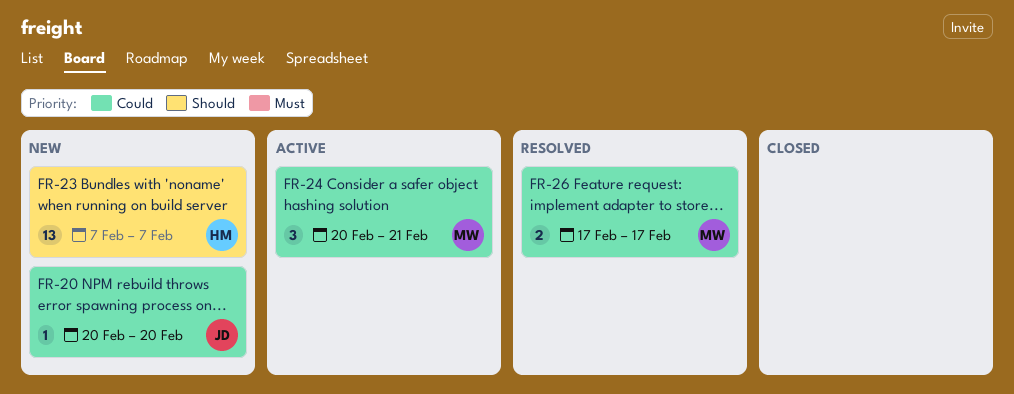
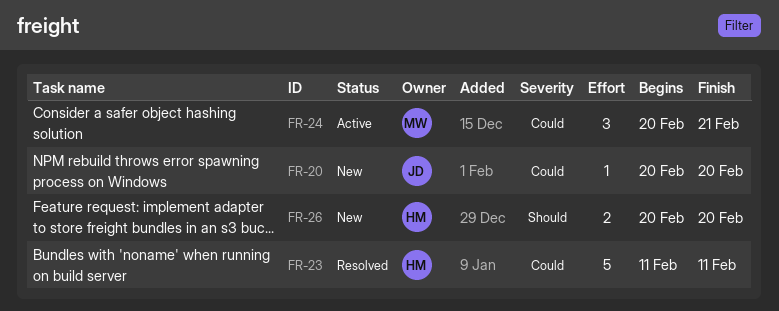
FR-23, status: New -> Resolved
FR-23, priority: Should -> Could
FR-23, estimate: 13 -> 5
FR-23, start: Feb 7 -> Feb 11
FR-23, due: Feb 7 -> Feb 11
FR-26, status: Resolved -> New
FR-26, owner: MW -> HM
FR-26, priority: Could -> Should
FR-26, start: Feb 17 -> Feb 20
FR-26, due: Feb 17 -> Feb 20

